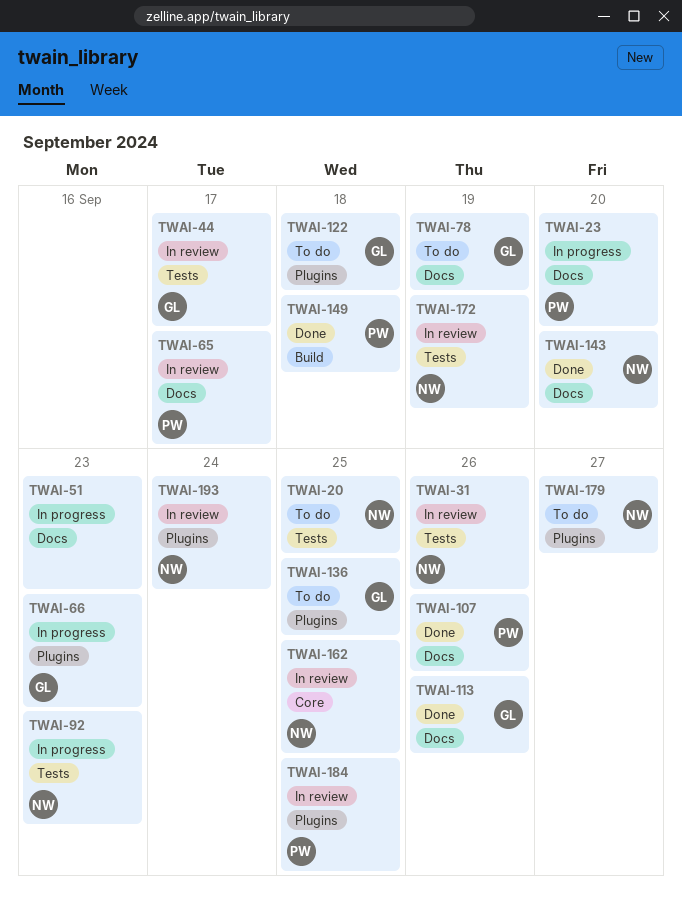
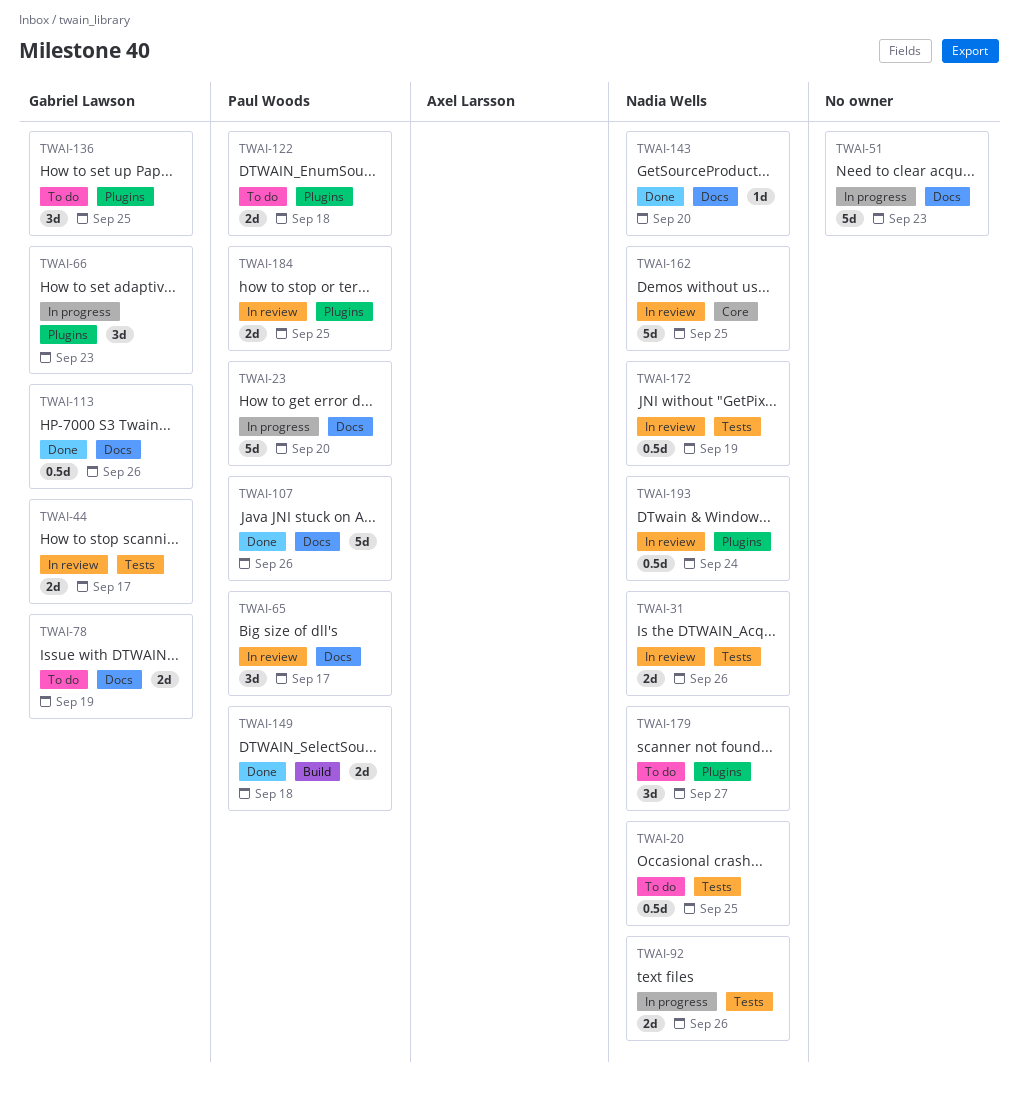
TWAI-92, due: Sep 23 -> Sep 26
TWAI-122, owner: Gabriel Lawson -> Paul Woods

